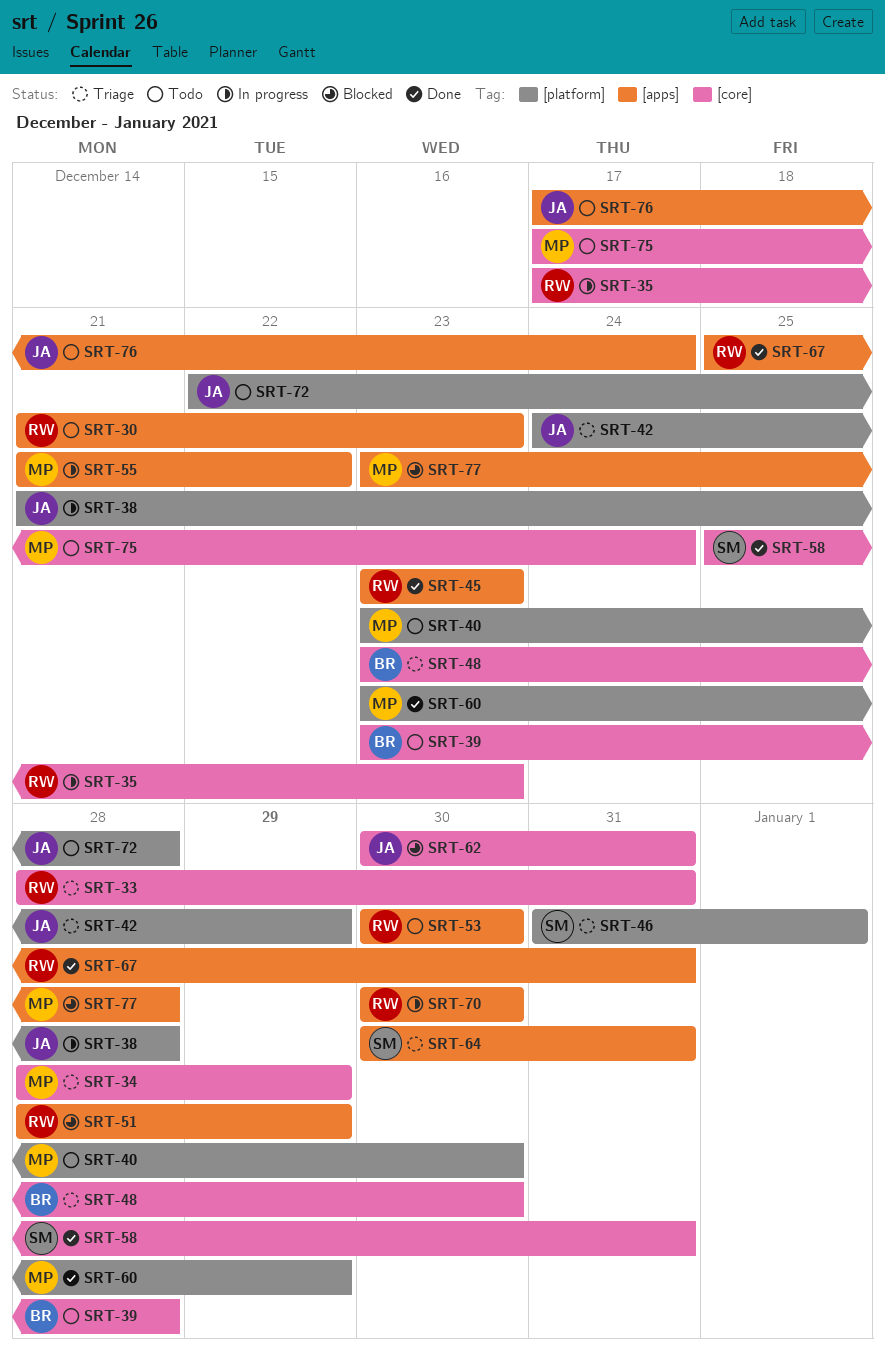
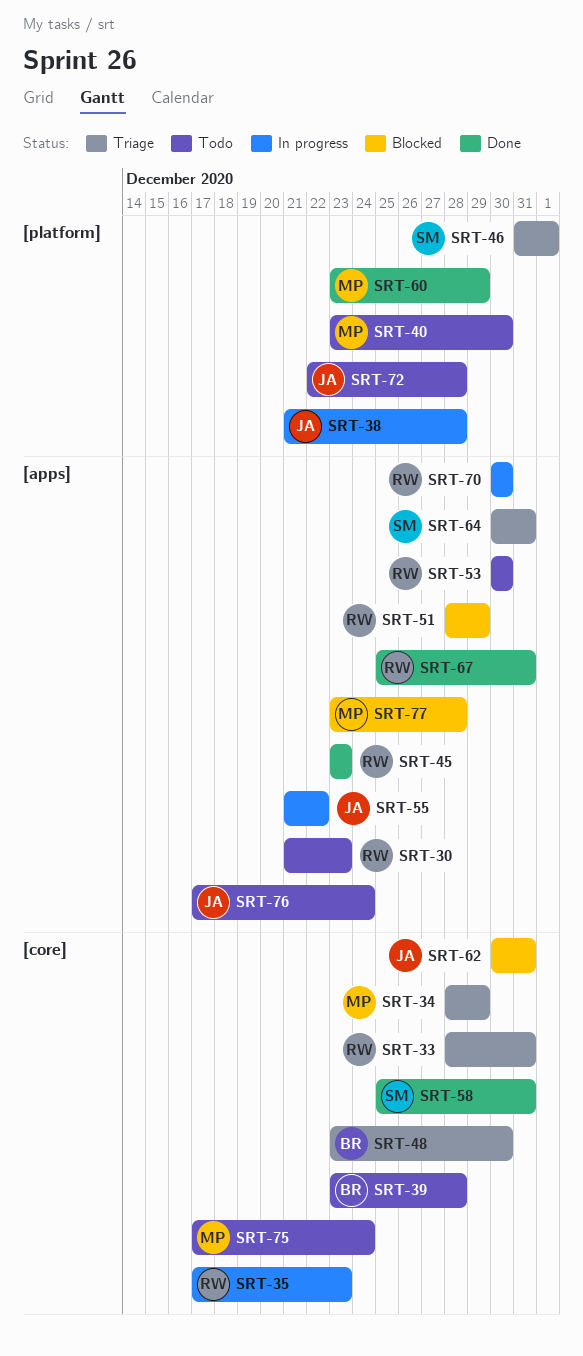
SRT-42: present -> none
SRT-55, owner: MP -> JA

